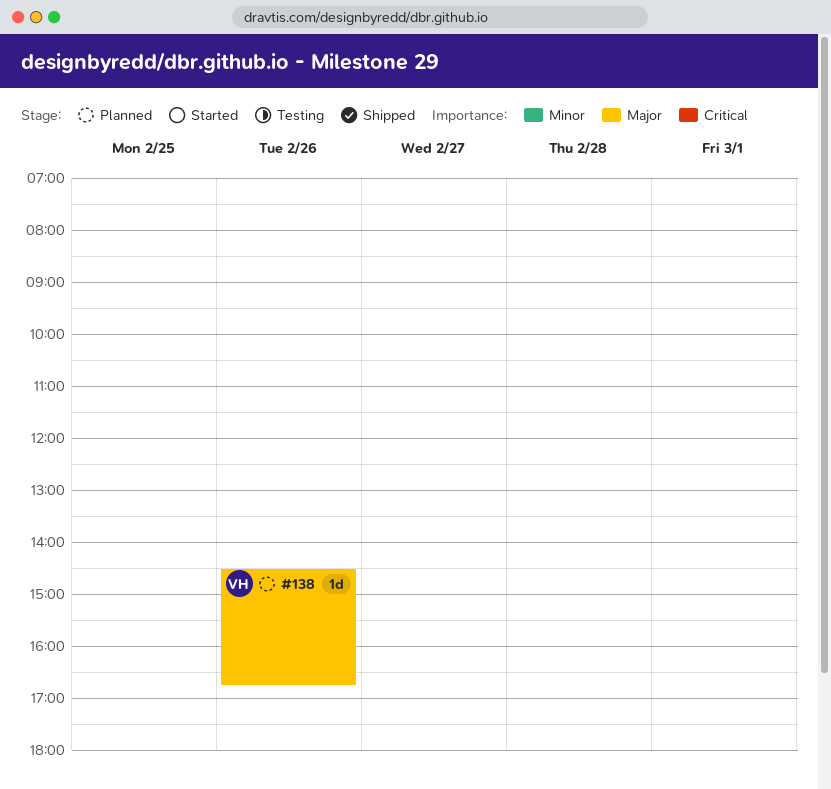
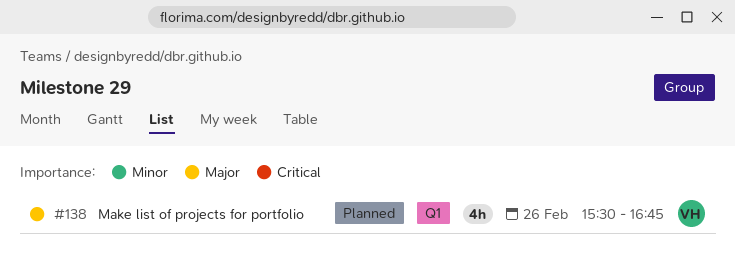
#138, estimate: 1d -> 4h
#138, begins: 14:30 -> 15:30

